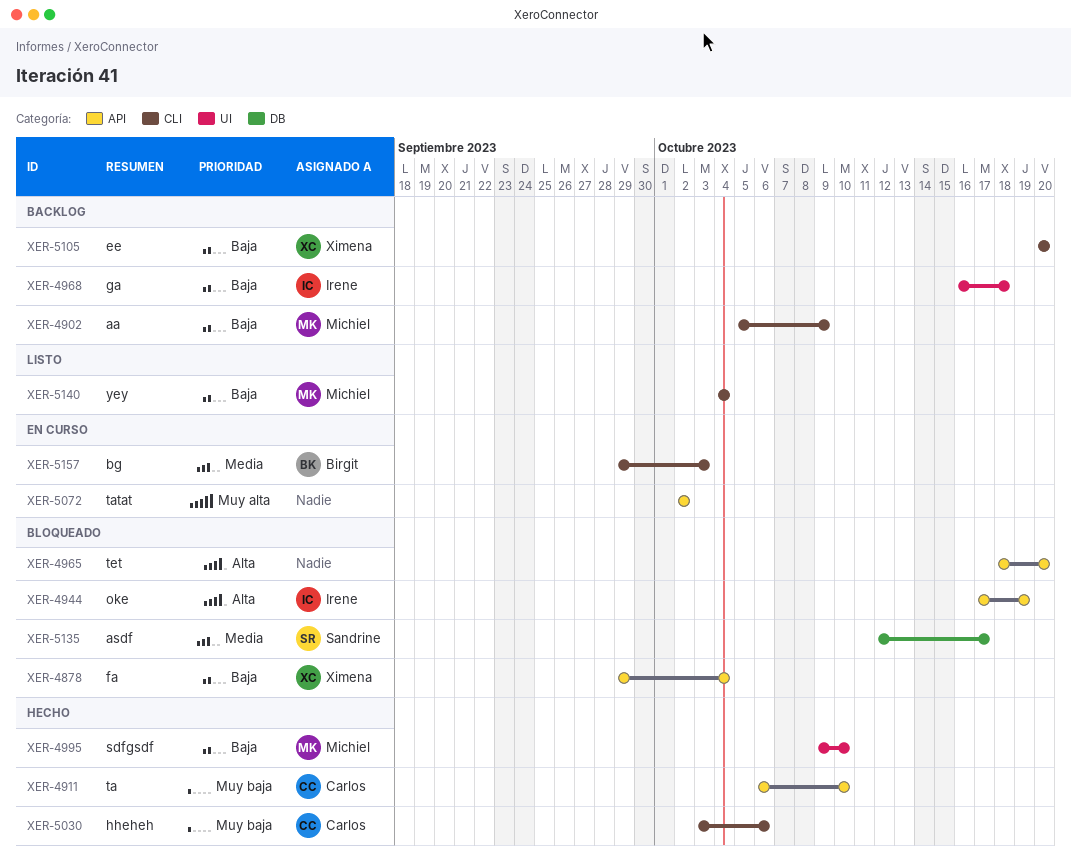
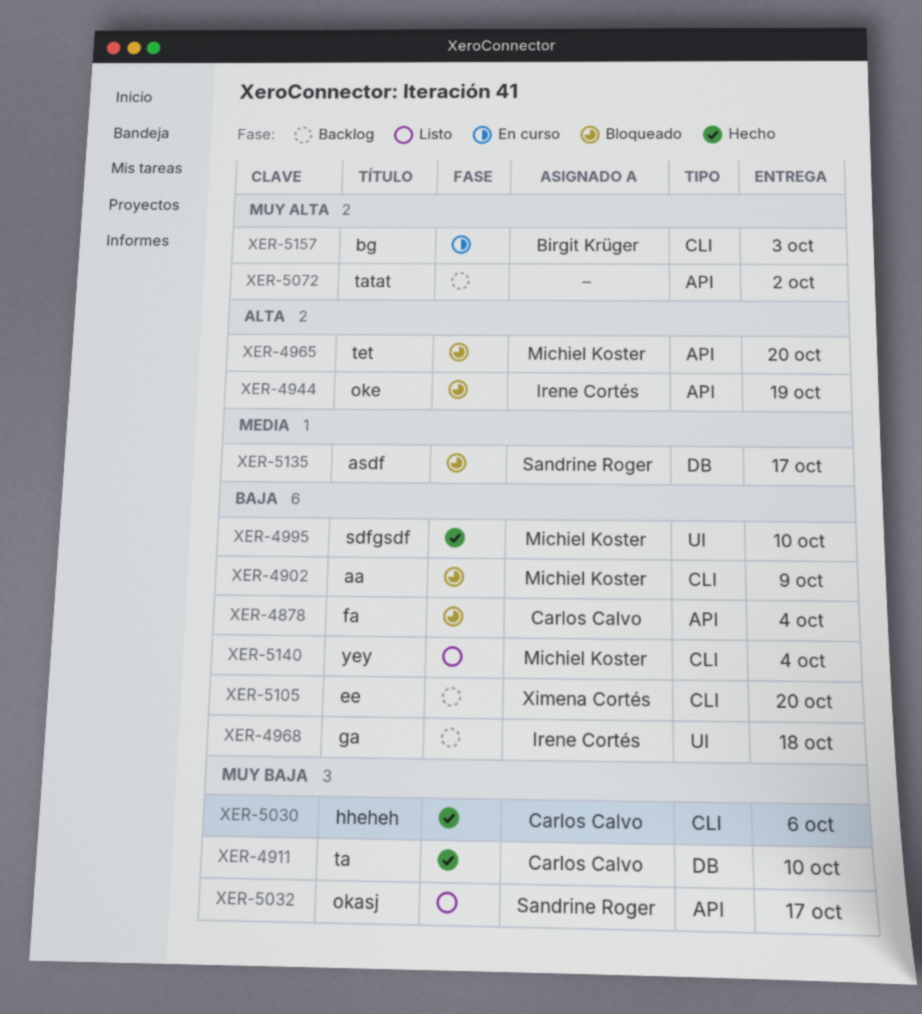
XER-4878, owner: Ximena Cortés -> Carlos Calvo
XER-4902, status: Backlog -> Bloqueado
XER-4911, label: API -> DB
XER-4965, owner: none -> Michiel Koster
XER-5032: none -> present
XER-5072, status: En curso -> Backlog
XER-5157, priority: Media -> Muy alta

